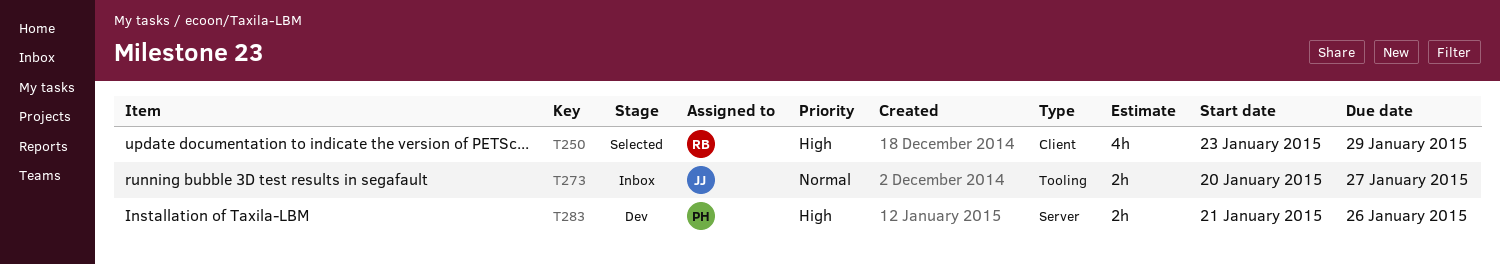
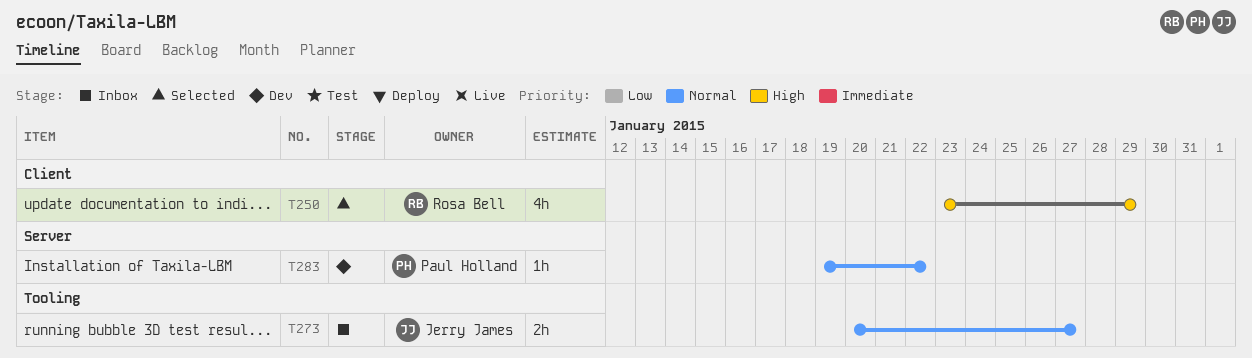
T283, priority: High -> Normal
T283, estimate: 2h -> 1h
T283, start: Jan 21 -> Jan 19
T283, due: Jan 26 -> Jan 22

